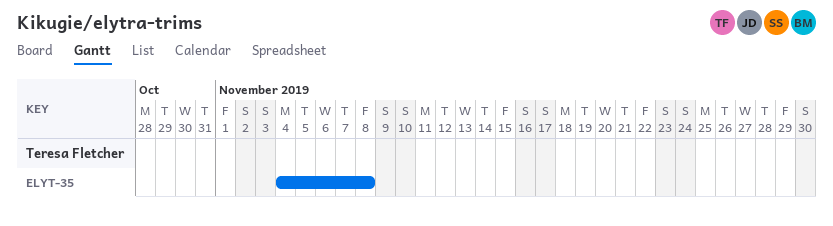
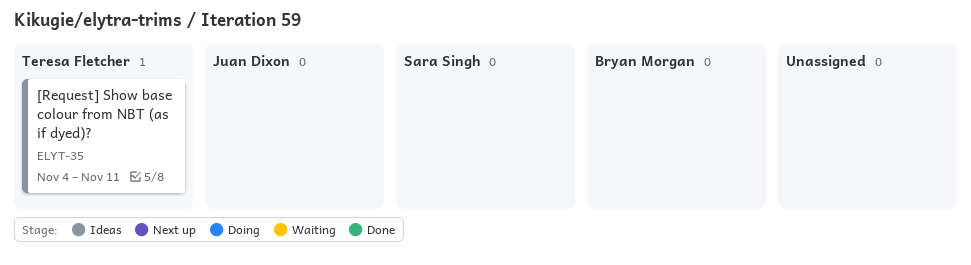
ELYT-35, due: Nov 8 -> Nov 11

